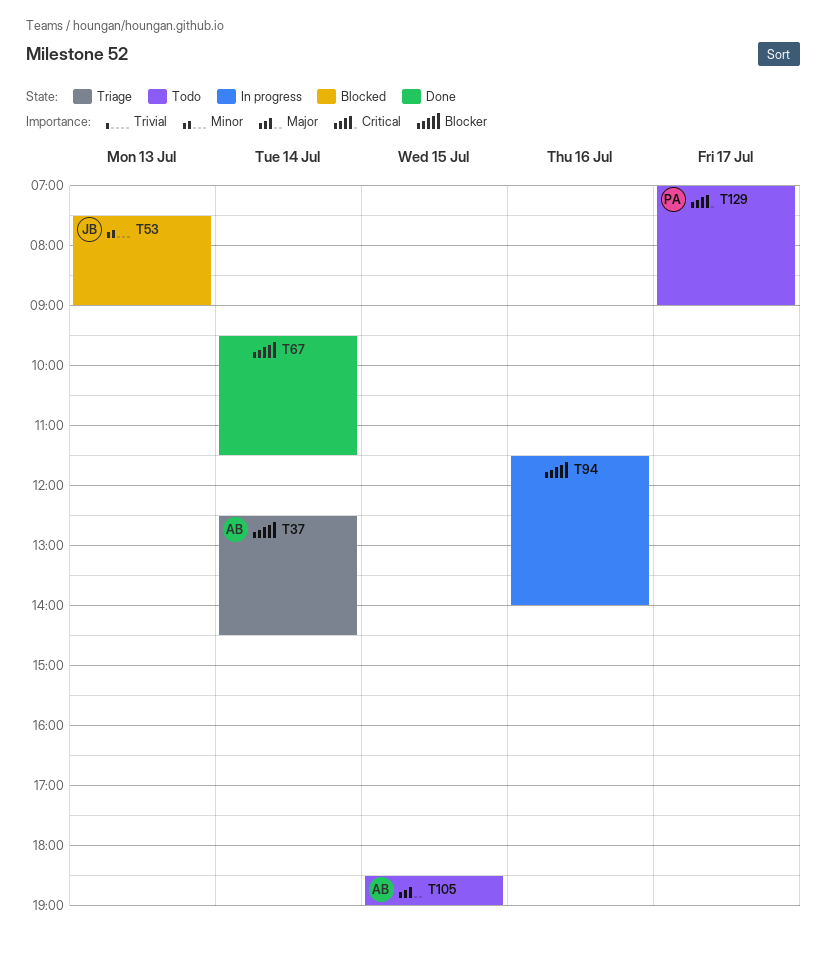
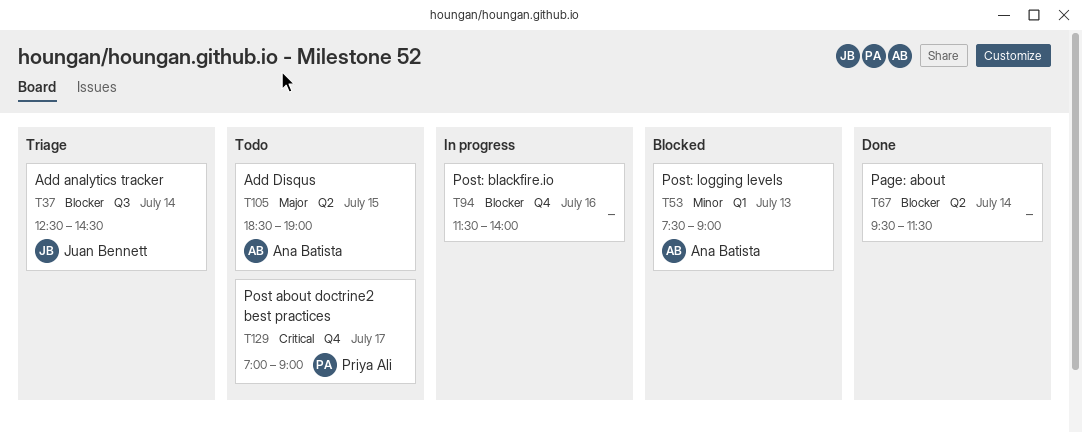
T37, owner: Ana Batista -> Juan Bennett
T53, owner: Juan Bennett -> Ana Batista

